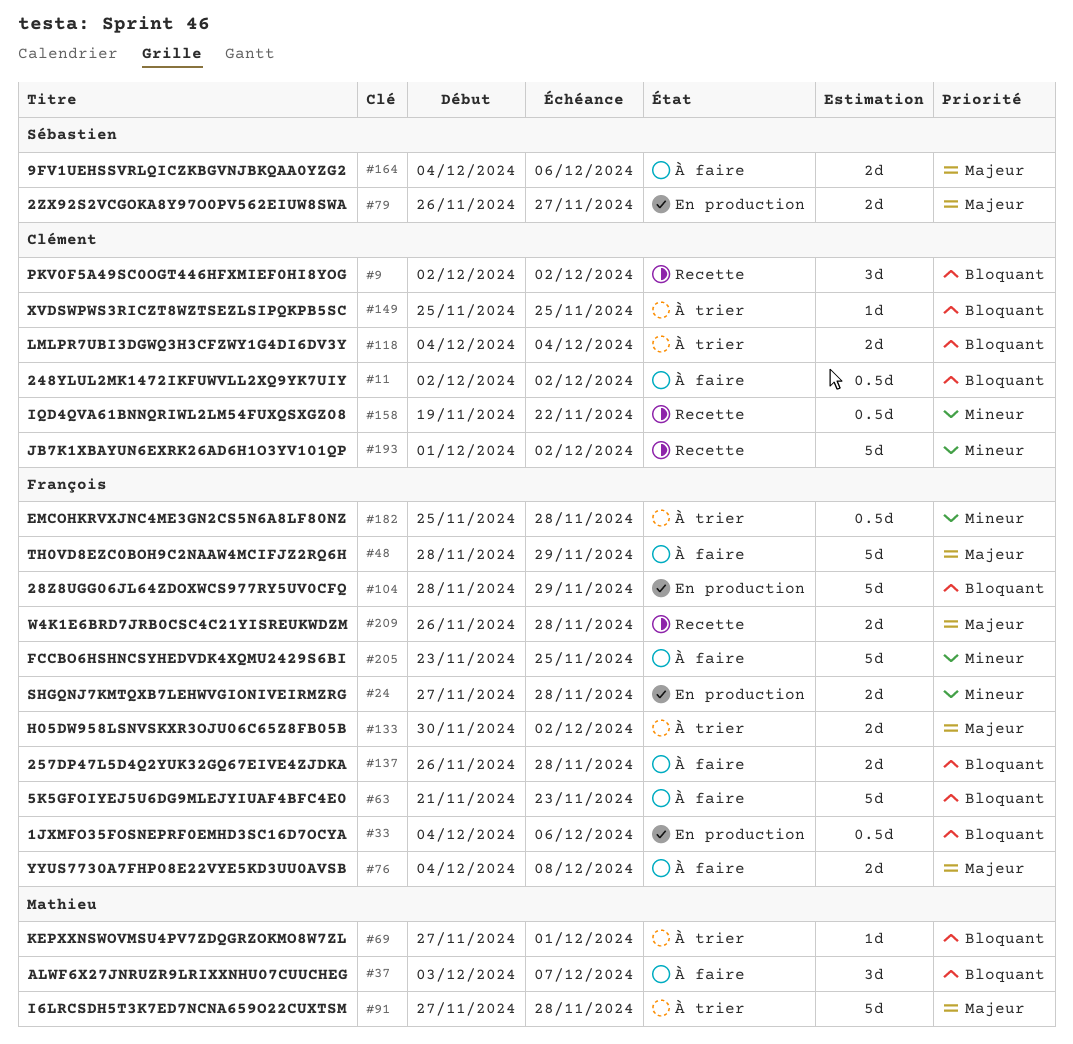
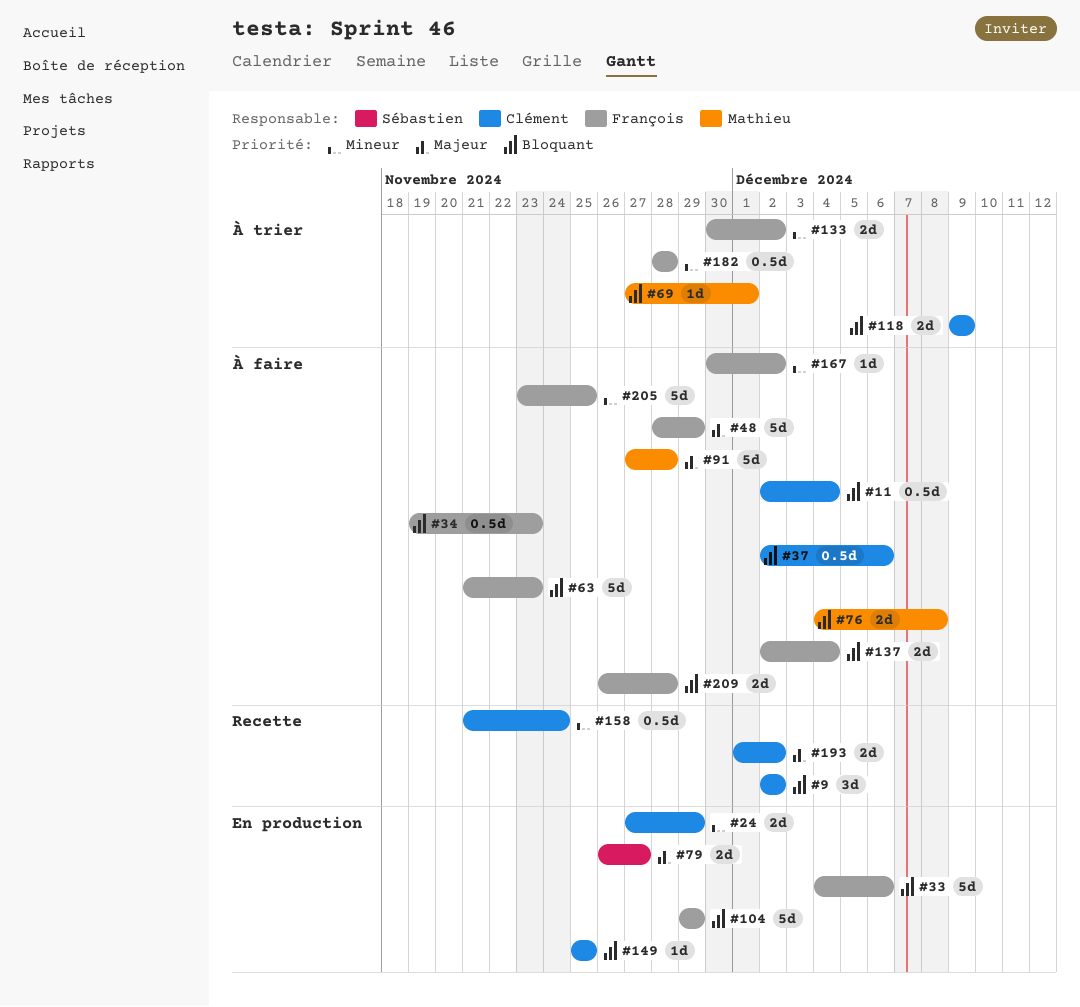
#11, due: Dec 2 -> Dec 4
#24, owner: François -> Clément
#24, due: Nov 28 -> Nov 29
#33, estimate: 0.5d -> 5d
#34: none -> present
#37, owner: Mathieu -> Clément
#37, estimate: 3d -> 0.5d
#37, start: Dec 3 -> Dec 2
#37, due: Dec 7 -> Dec 6
#76, owner: François -> Mathieu
#76, priority: Majeur -> Bloquant
#91, status: À trier -> À faire
#104, start: Nov 28 -> Nov 29
#118, start: Dec 4 -> Dec 9
#118, due: Dec 4 -> Dec 9
#133, priority: Majeur -> Mineur
#137, start: Nov 26 -> Dec 2
#137, due: Nov 28 -> Dec 4
#149, status: À trier -> En production
#158, start: Nov 19 -> Nov 21
#158, due: Nov 22 -> Nov 24
#164: present -> none
#167: none -> present
#182, start: Nov 25 -> Nov 28
#193, priority: Mineur -> Majeur
#193, estimate: 5d -> 2d
#209, status: Recette -> À faire
#209, priority: Majeur -> Bloquant

